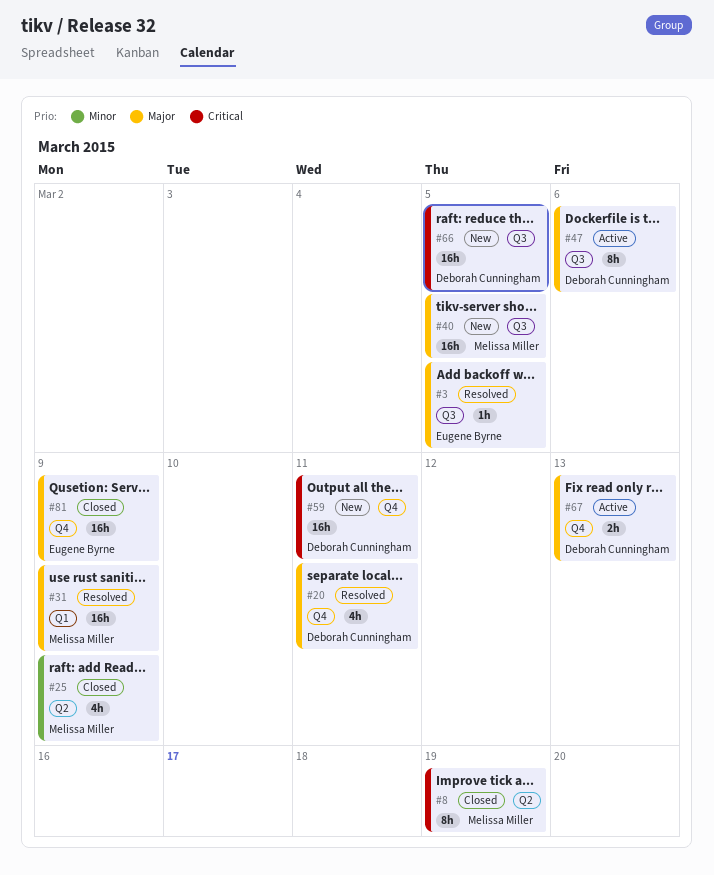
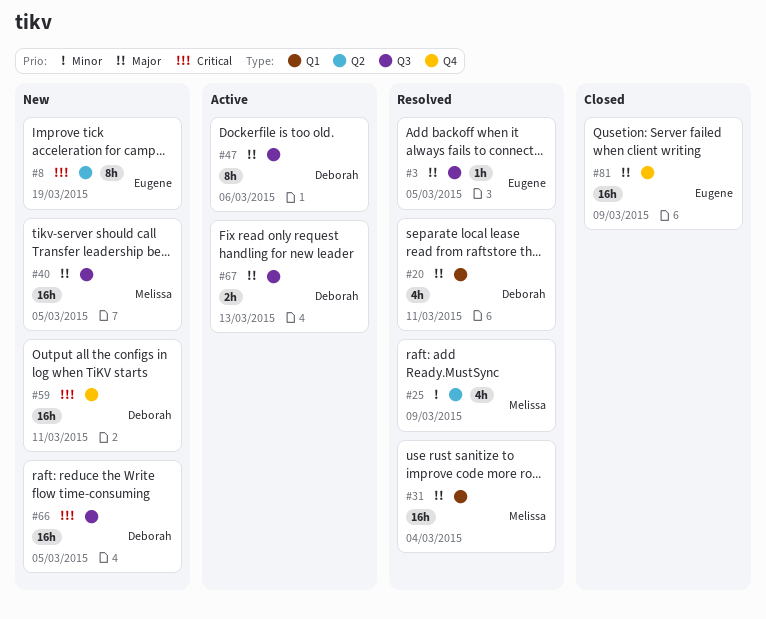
#8, status: Closed -> New
#8, owner: Melissa Miller -> Eugene Byrne
#20, label: Q4 -> Q1
#25, status: Closed -> Resolved
#31, due: Mar 9 -> Mar 4
#67, label: Q4 -> Q3

